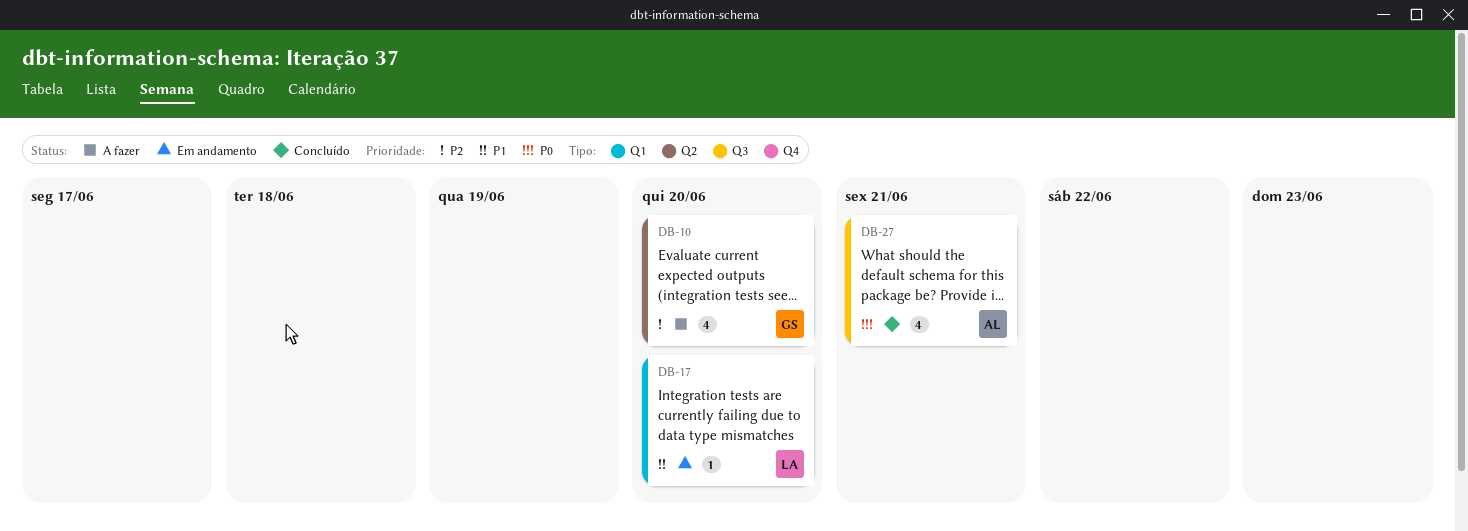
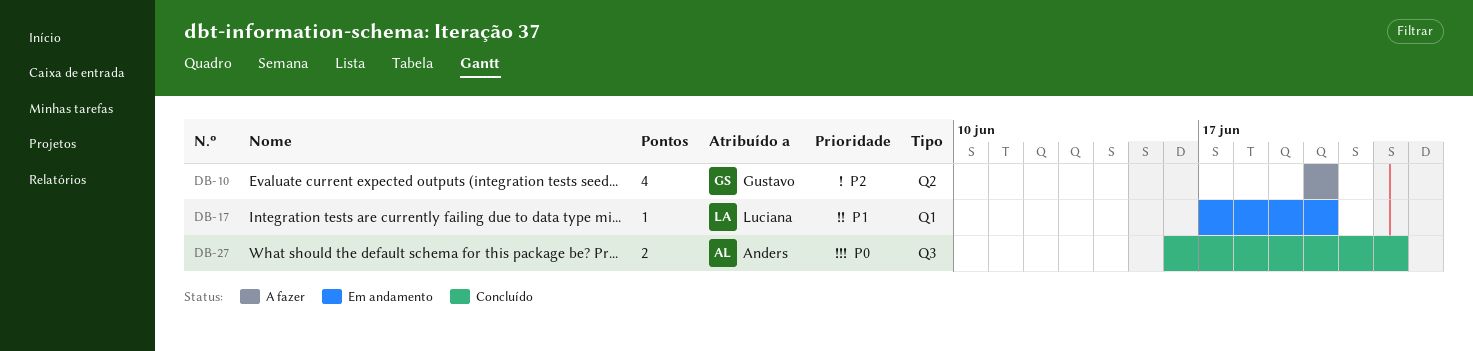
DB-27, estimate: 4 -> 2
DB-27, due: Jun 21 -> Jun 22

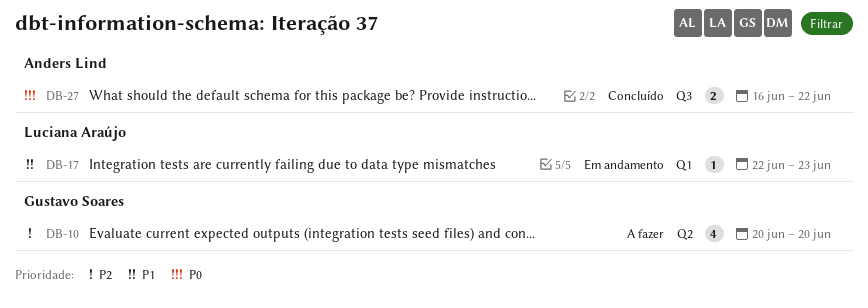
DB-17, start: Jun 17 -> Jun 22
DB-17, due: Jun 20 -> Jun 23

